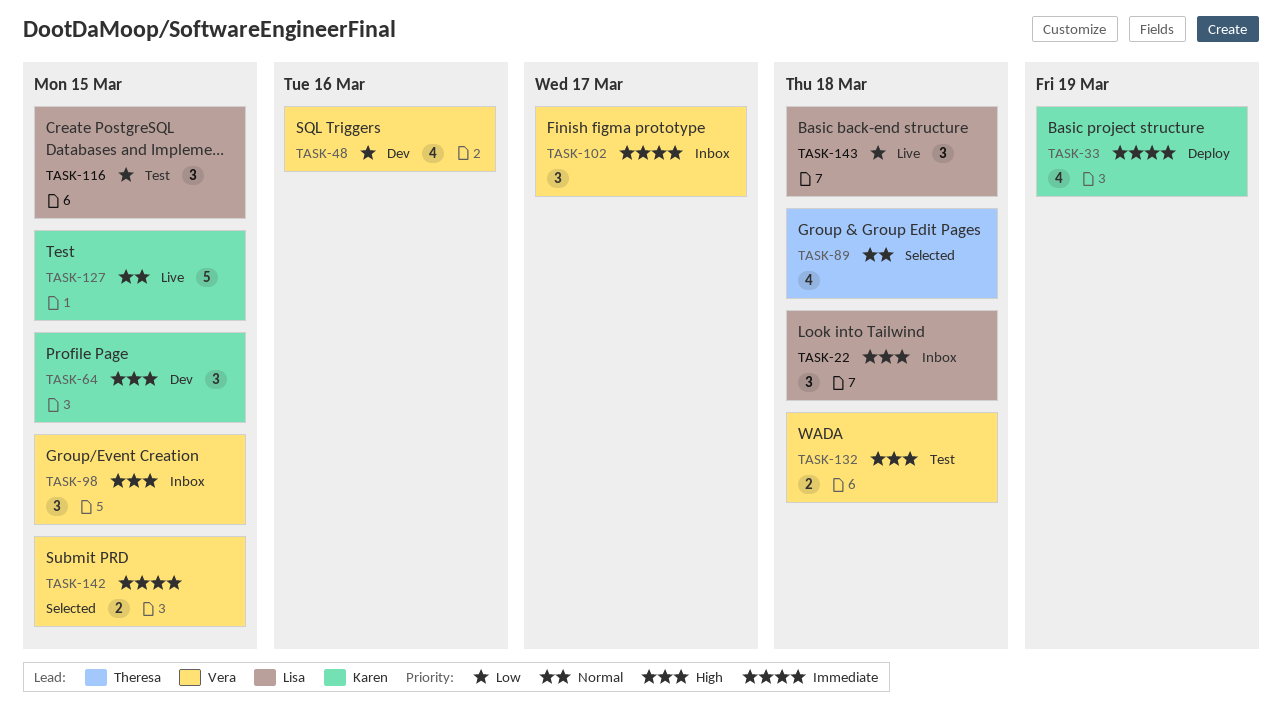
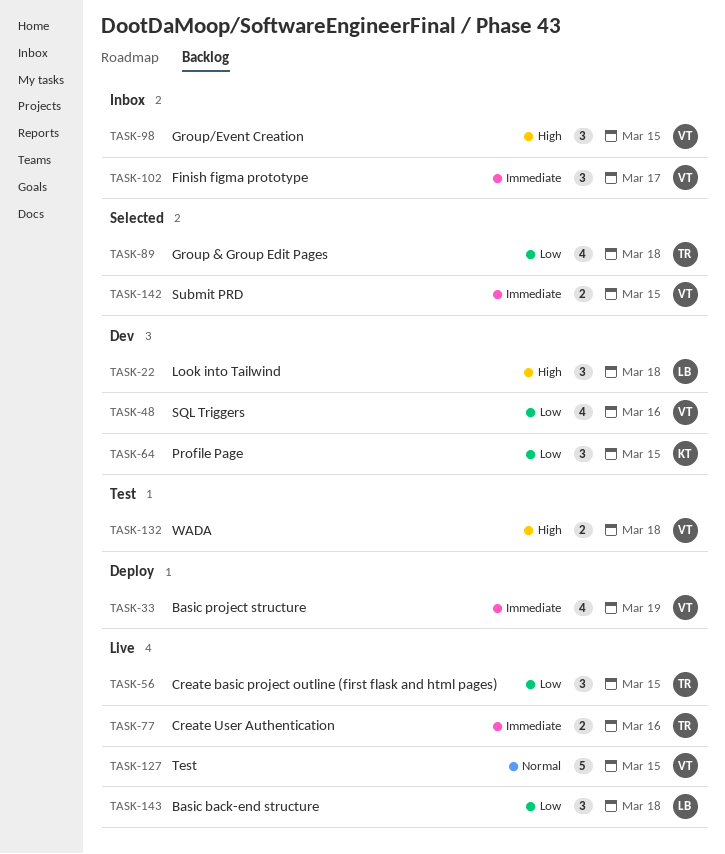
TASK-22, status: Inbox -> Dev
TASK-33, owner: Karen -> Vera
TASK-56: none -> present
TASK-64, priority: High -> Low
TASK-77: none -> present
TASK-89, priority: Normal -> Low
TASK-116: present -> none
TASK-127, owner: Karen -> Vera

